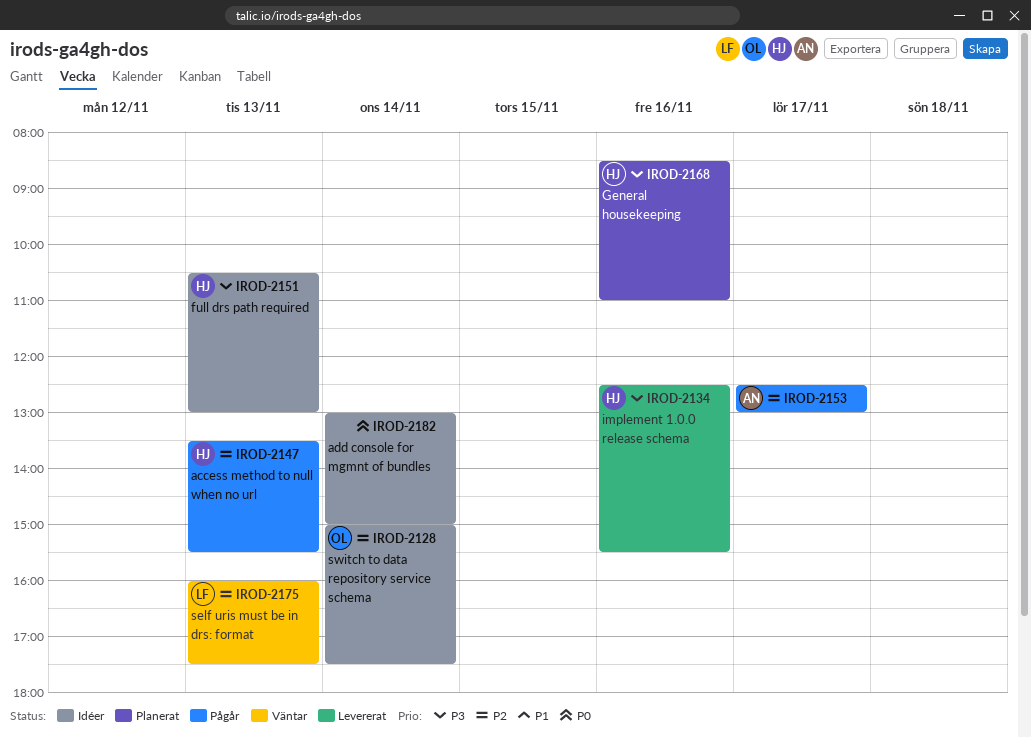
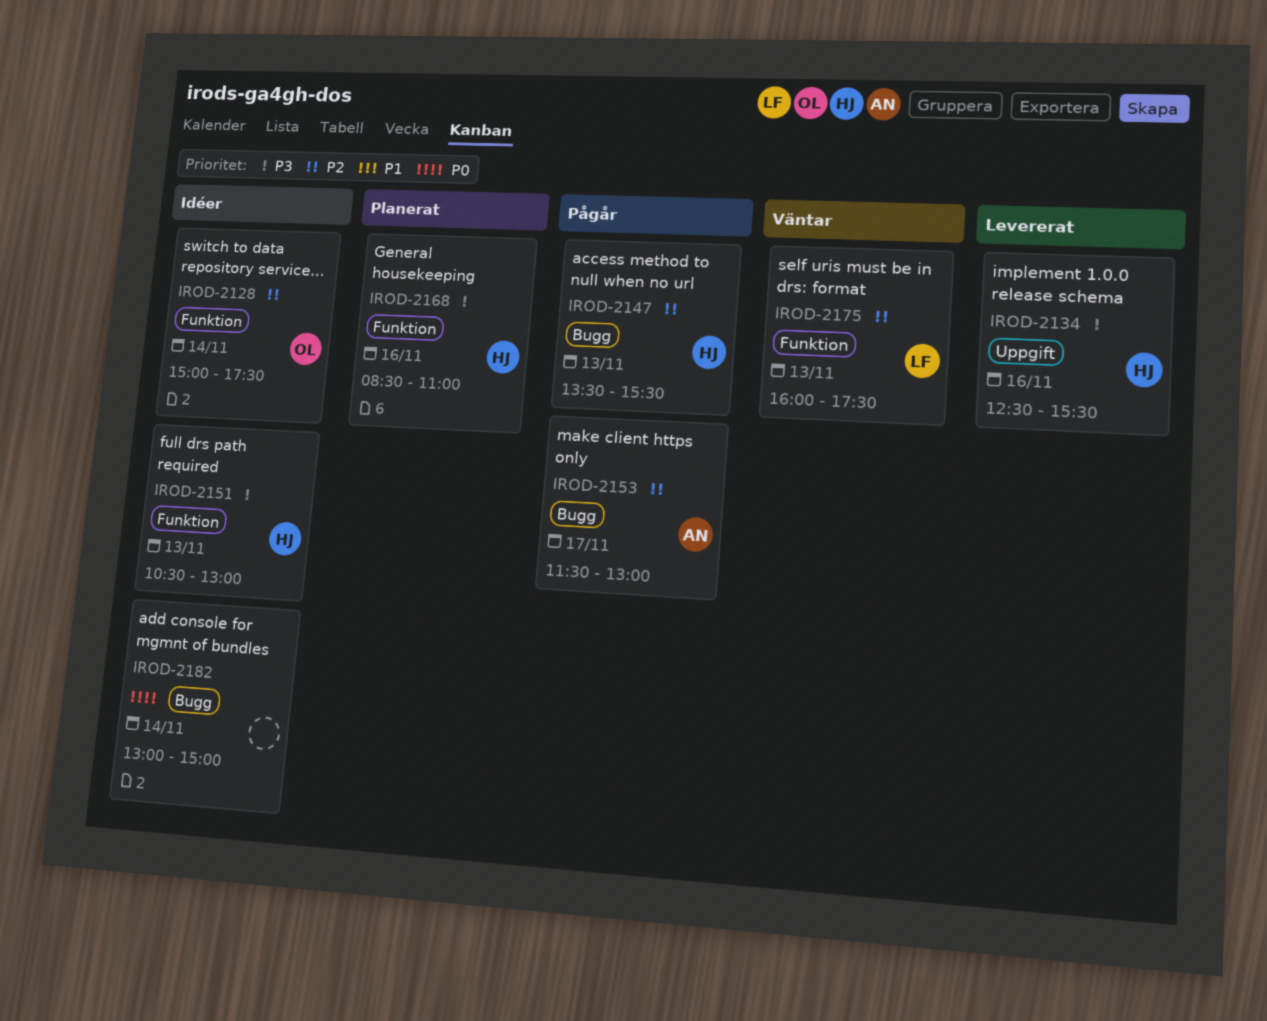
IROD-2153, begins: 12:30 -> 11:30

